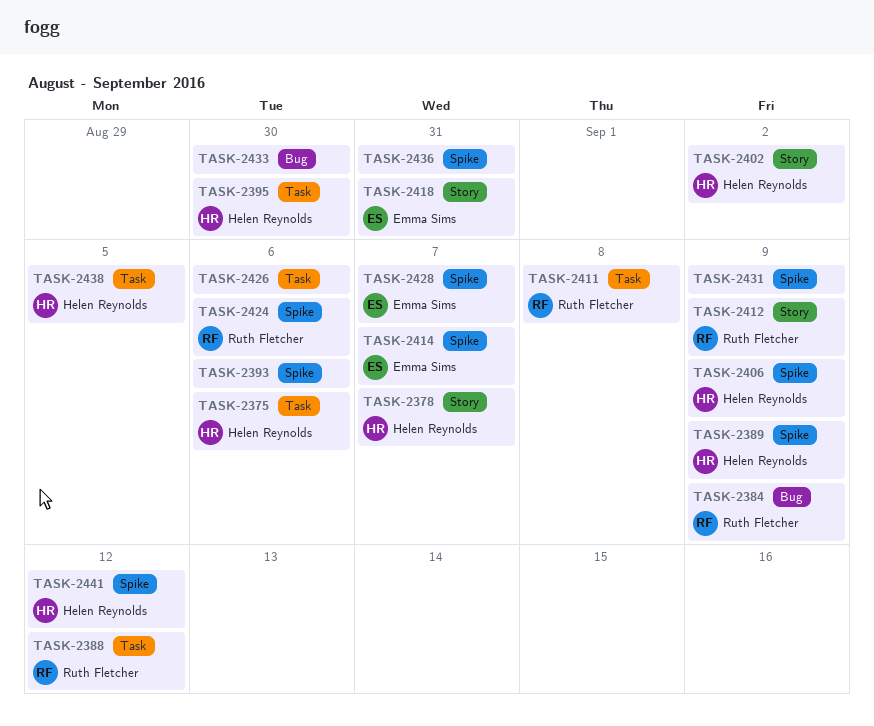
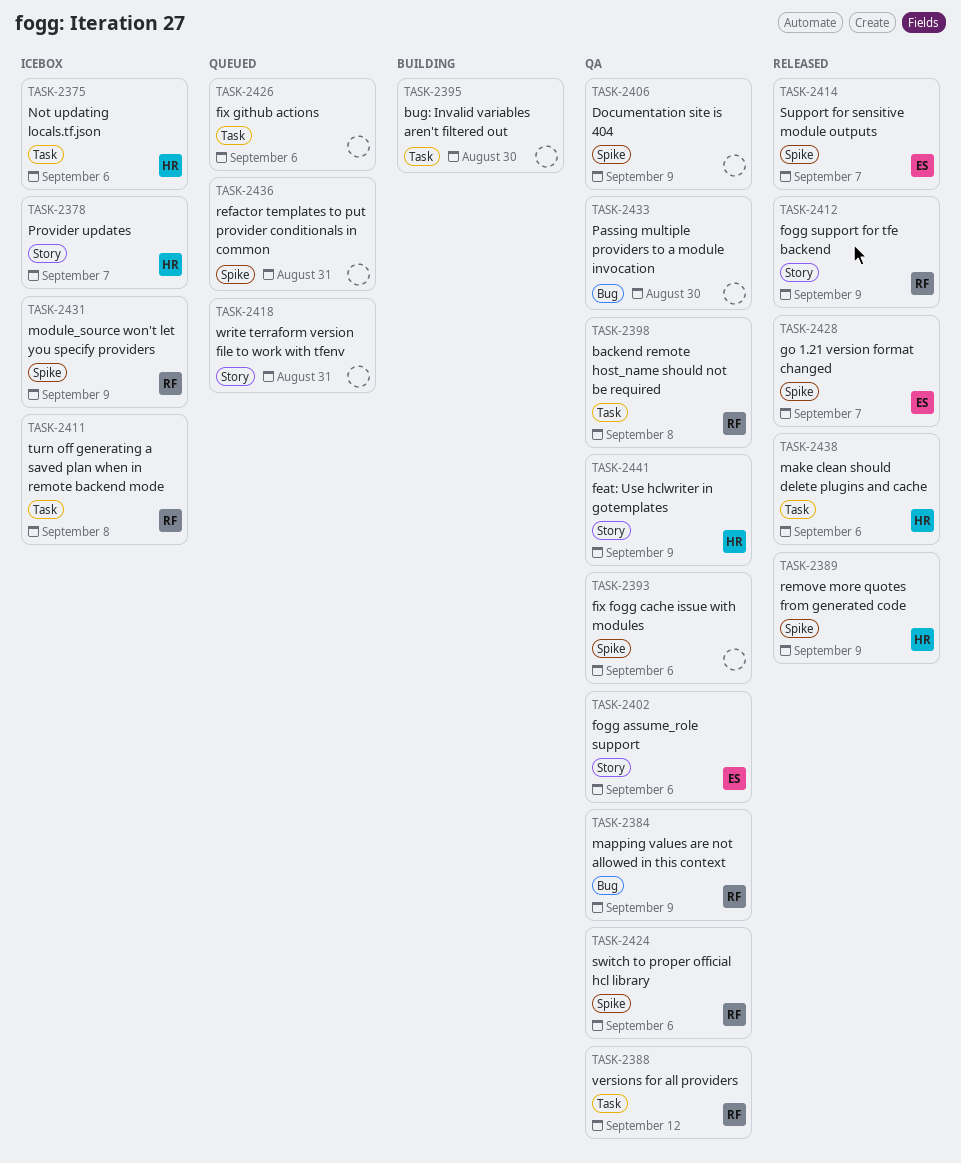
TASK-2395, owner: Helen Reynolds -> none
TASK-2398: none -> present
TASK-2402, owner: Helen Reynolds -> Emma Sims
TASK-2402, due: Sep 2 -> Sep 6
TASK-2406, owner: Helen Reynolds -> none
TASK-2418, owner: Emma Sims -> none
TASK-2431, owner: none -> Ruth Fletcher
TASK-2438, due: Sep 5 -> Sep 6
TASK-2441, label: Spike -> Story
TASK-2441, due: Sep 12 -> Sep 9

